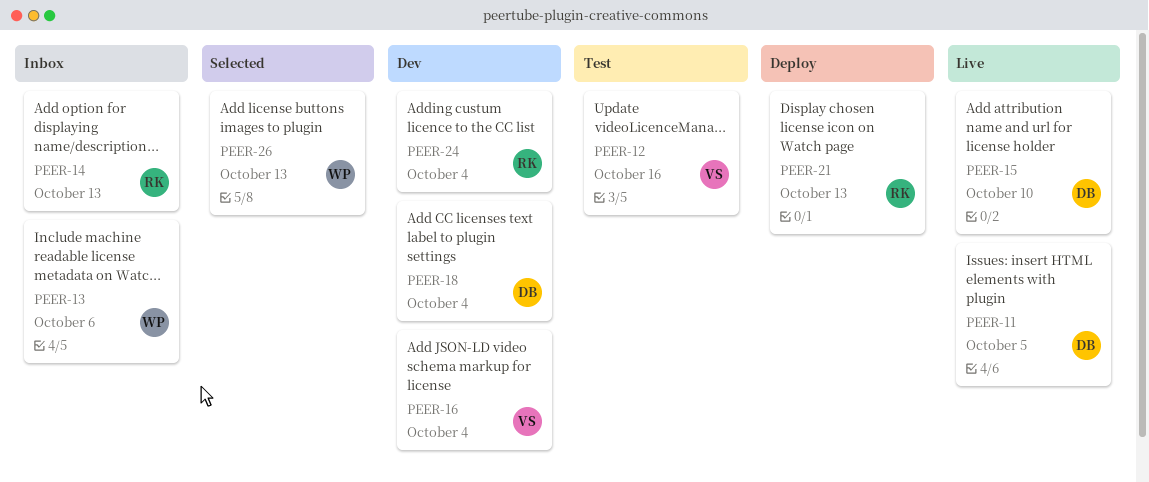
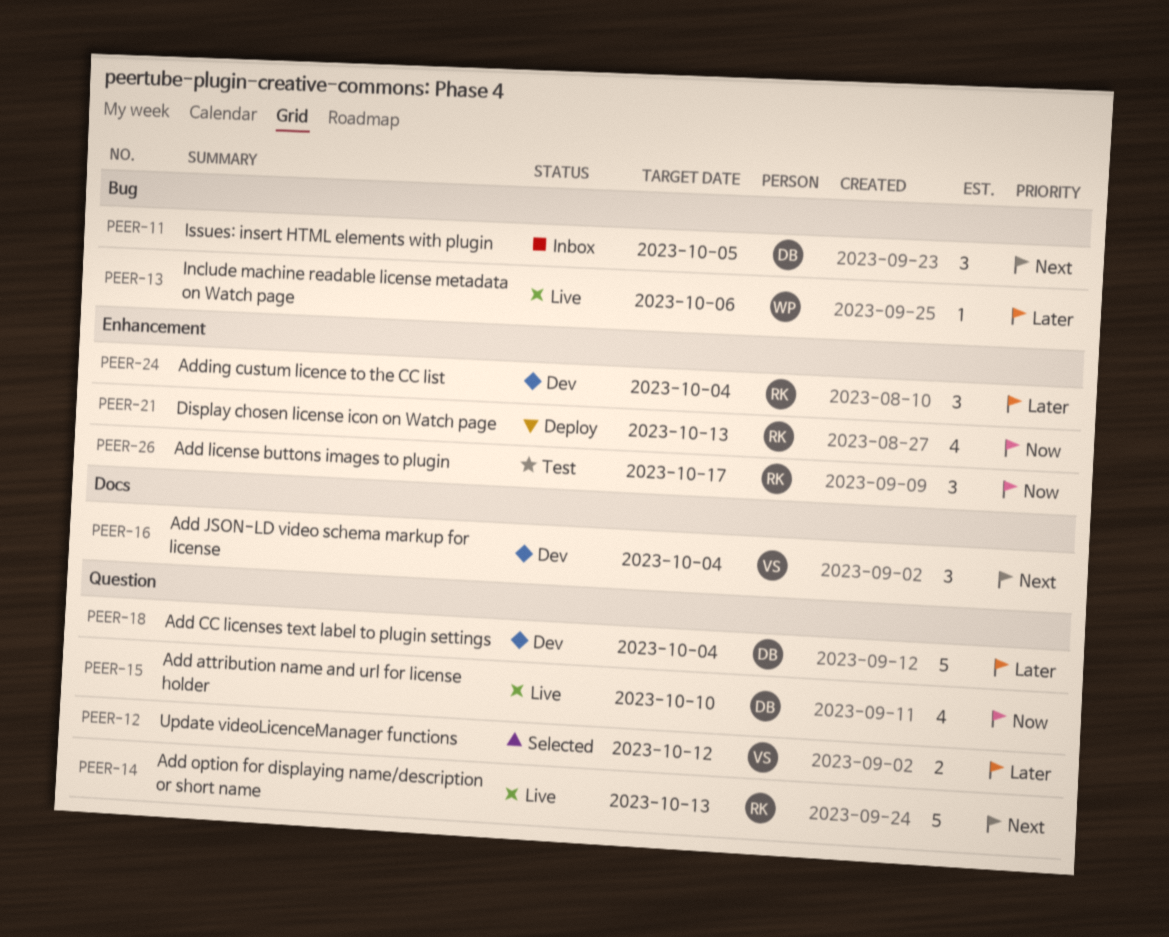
PEER-11, status: Live -> Inbox
PEER-12, status: Test -> Selected
PEER-12, due: Oct 16 -> Oct 12
PEER-13, status: Inbox -> Live
PEER-14, status: Inbox -> Live
PEER-26, status: Selected -> Test
PEER-26, owner: WP -> RK
PEER-26, due: Oct 13 -> Oct 17

